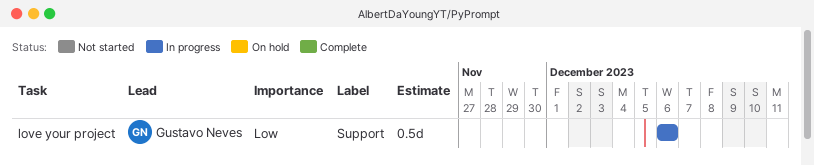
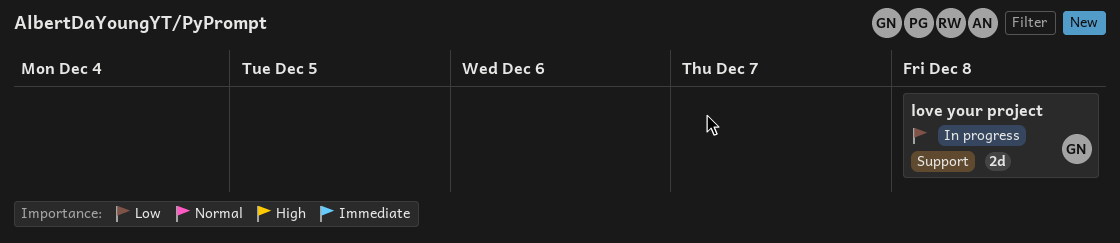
love your project, estimate: 0.5d -> 2d
love your project, due: Dec 6 -> Dec 8

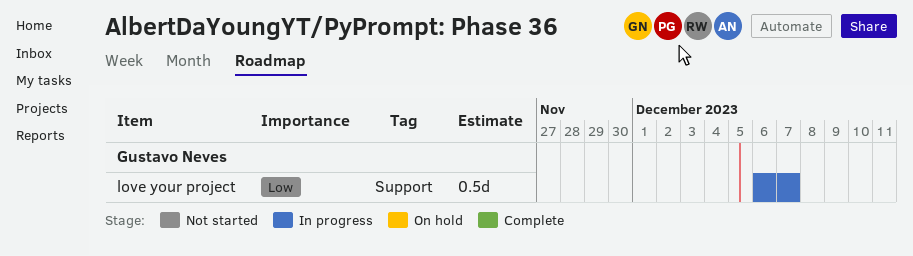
love your project, estimate: 2d -> 0.5d
love your project, due: Dec 8 -> Dec 7

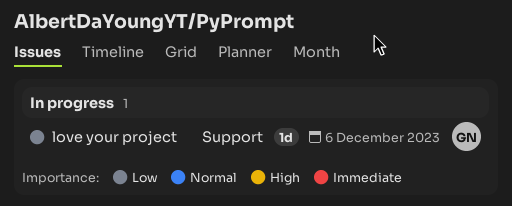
love your project, estimate: 0.5d -> 1d
love your project, due: Dec 7 -> Dec 6

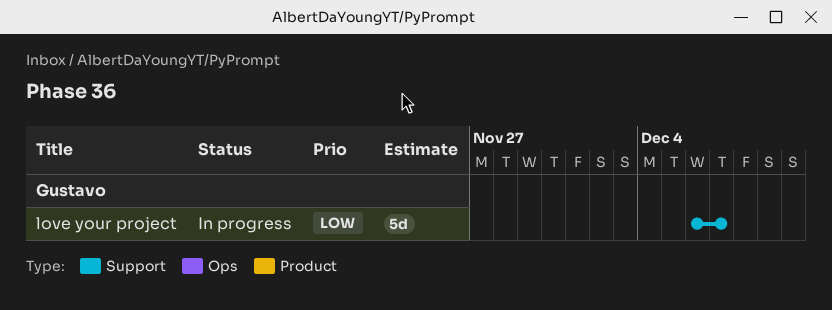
love your project, estimate: 1d -> 5d
love your project, due: Dec 6 -> Dec 7

